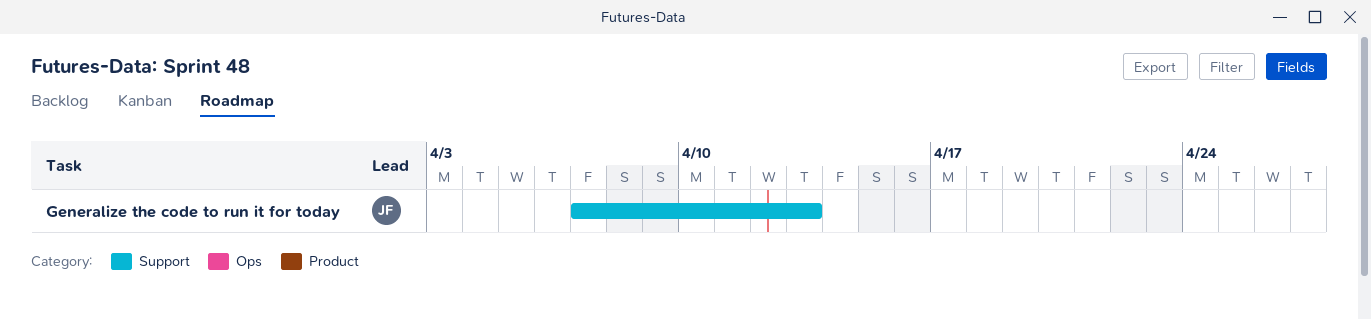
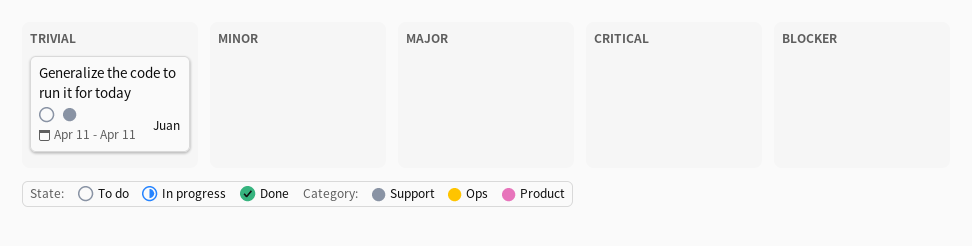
Generalize the code to run it for today, start: Apr 7 -> Apr 11
Generalize the code to run it for today, due: Apr 13 -> Apr 11

